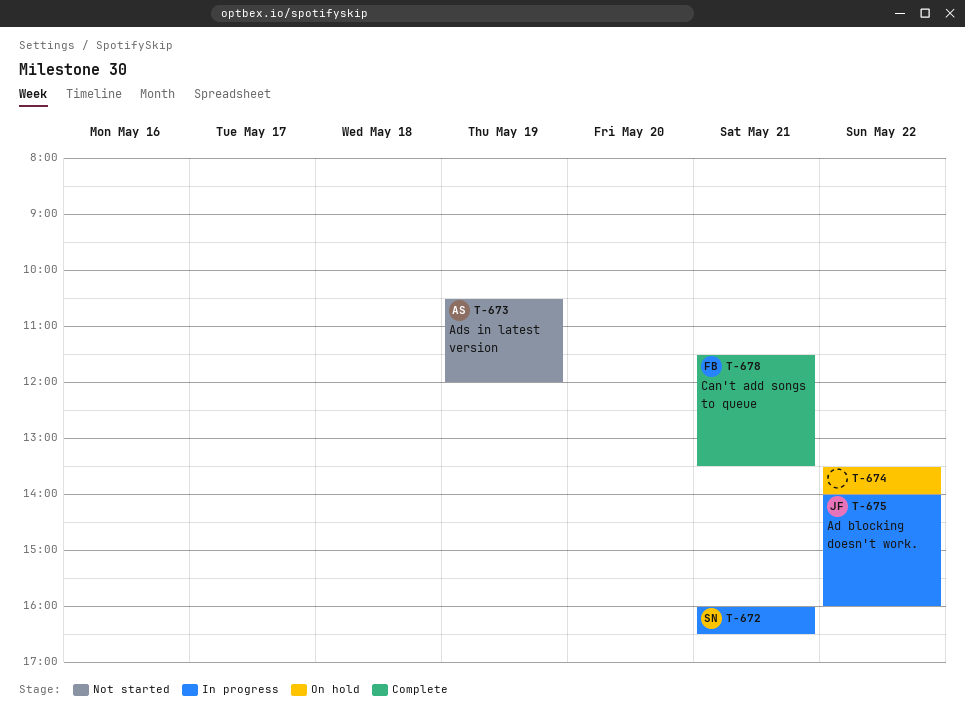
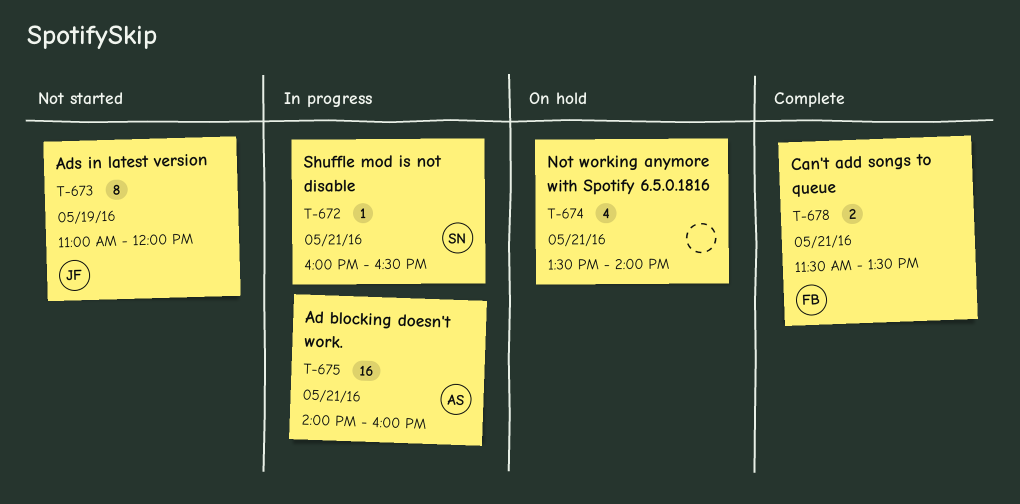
T-673, owner: AS -> JF
T-673, begins: 10:30 -> 11:00
T-674, day: May 22 -> May 21
T-675, owner: JF -> AS
T-675, day: May 22 -> May 21

